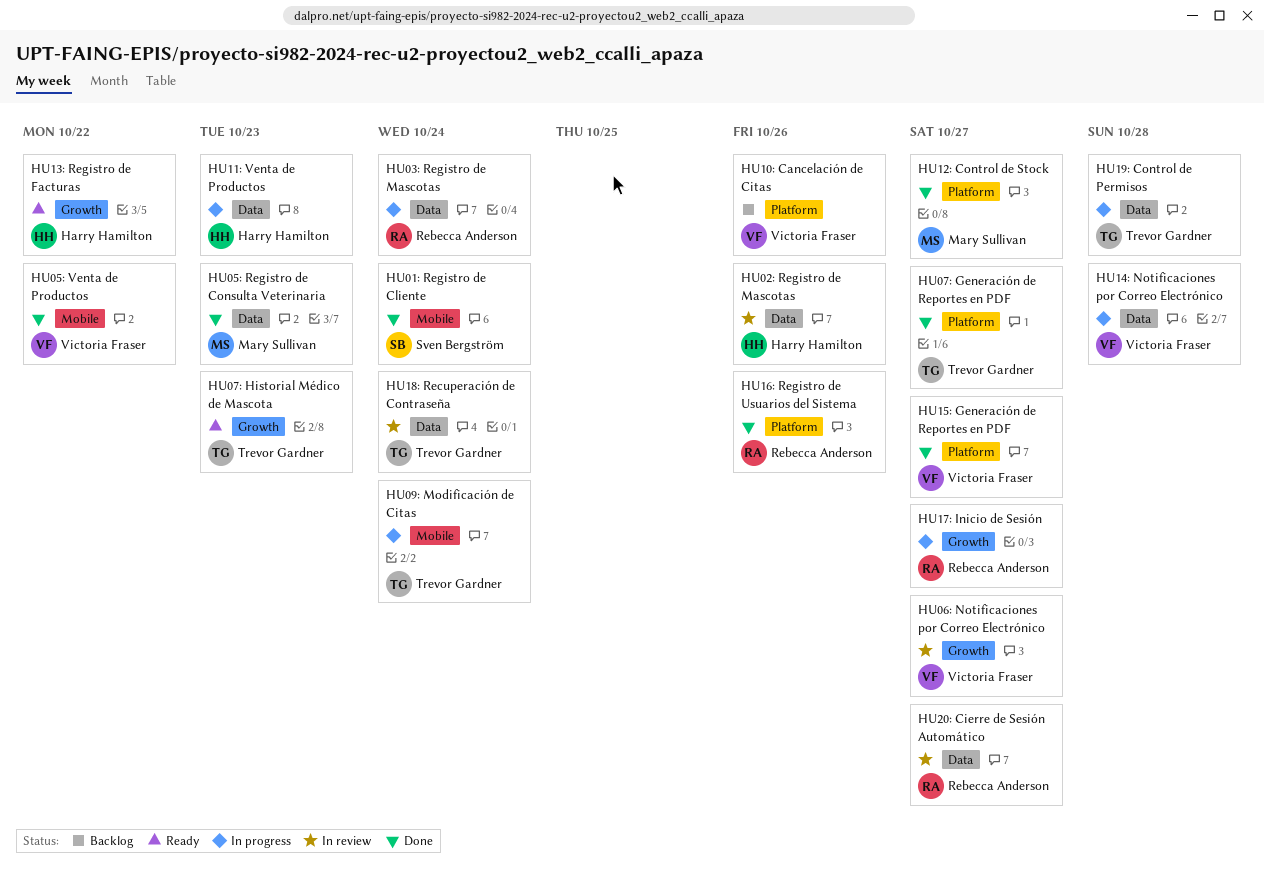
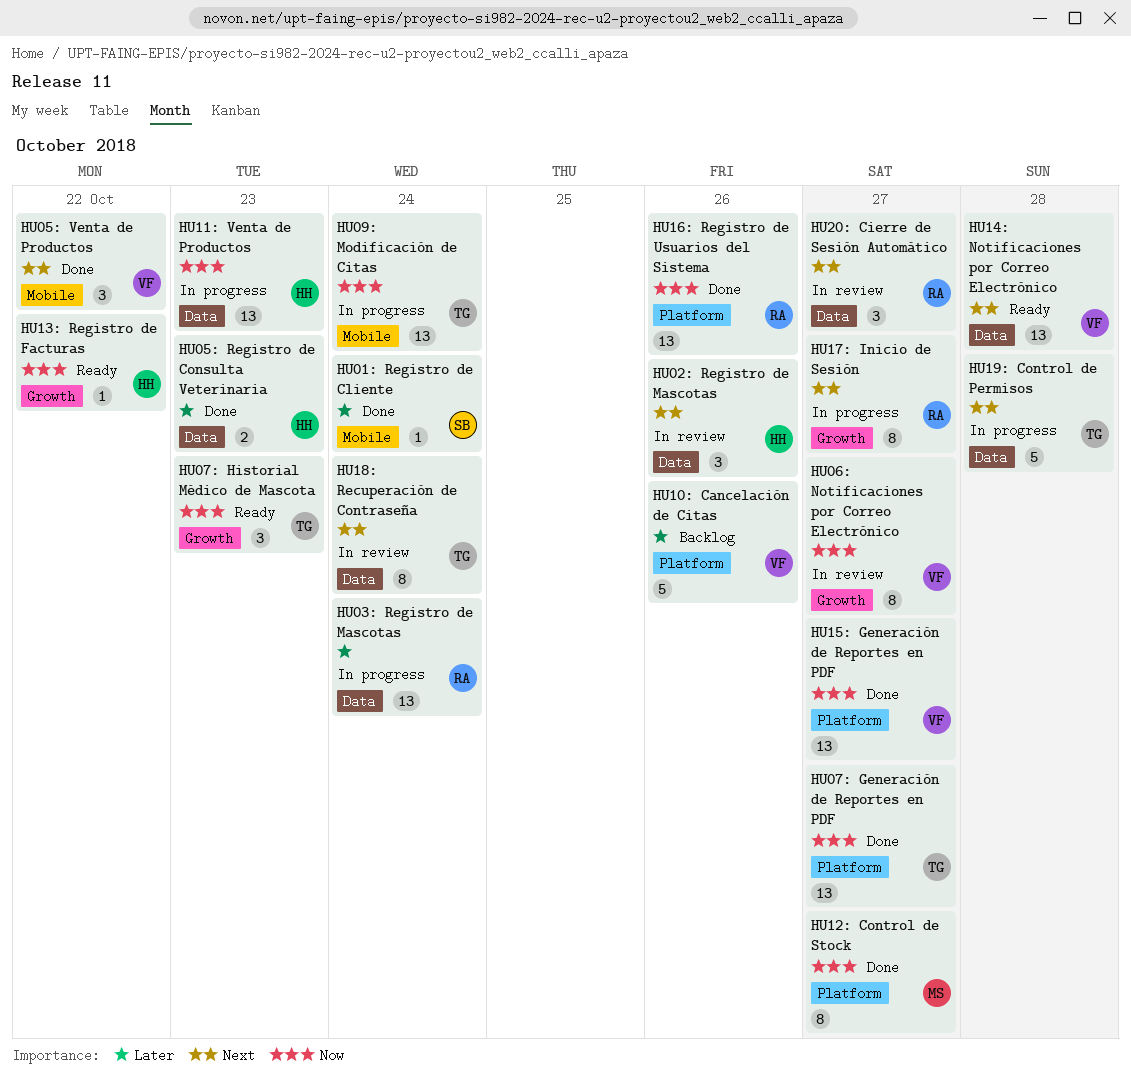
HU05: Registro de Consulta Veterinaria, owner: Mary Sullivan -> Harry Hamilton
HU14: Notificaciones por Correo Electrónico, status: In progress -> Ready

